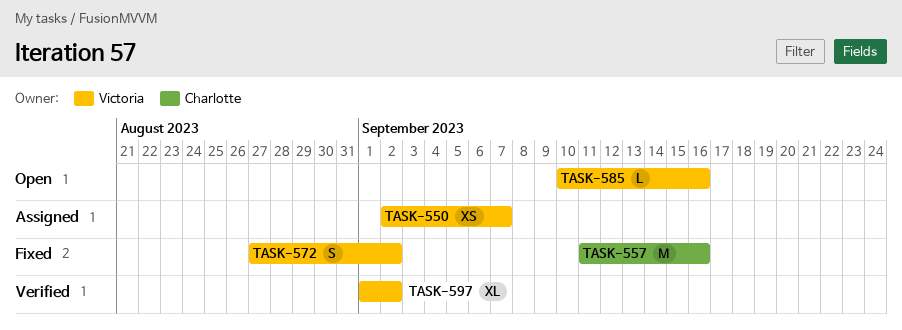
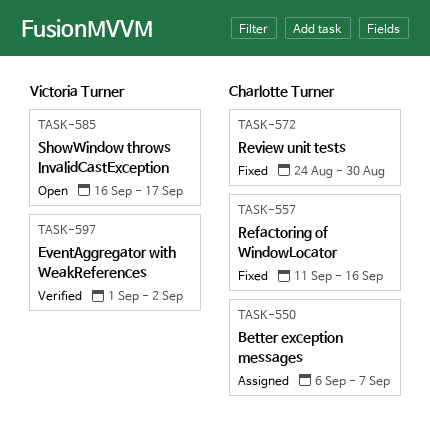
TASK-550, owner: Victoria Turner -> Charlotte Turner
TASK-550, start: Sep 2 -> Sep 6
TASK-572, owner: Victoria Turner -> Charlotte Turner
TASK-572, start: Aug 27 -> Aug 24
TASK-572, due: Sep 2 -> Aug 30
TASK-585, start: Sep 10 -> Sep 16
TASK-585, due: Sep 16 -> Sep 17

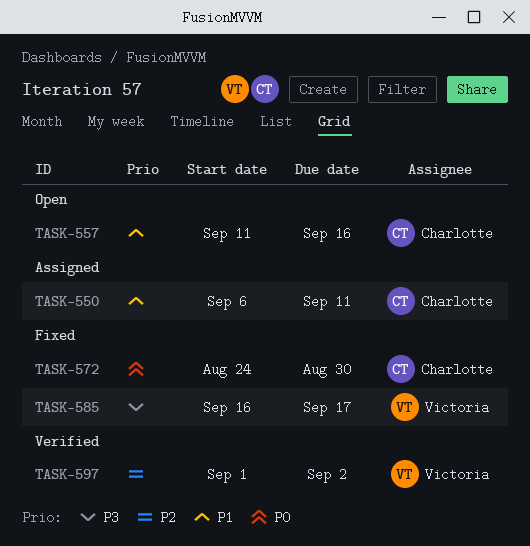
TASK-550, due: Sep 7 -> Sep 11
TASK-557, status: Fixed -> Open
TASK-585, status: Open -> Fixed

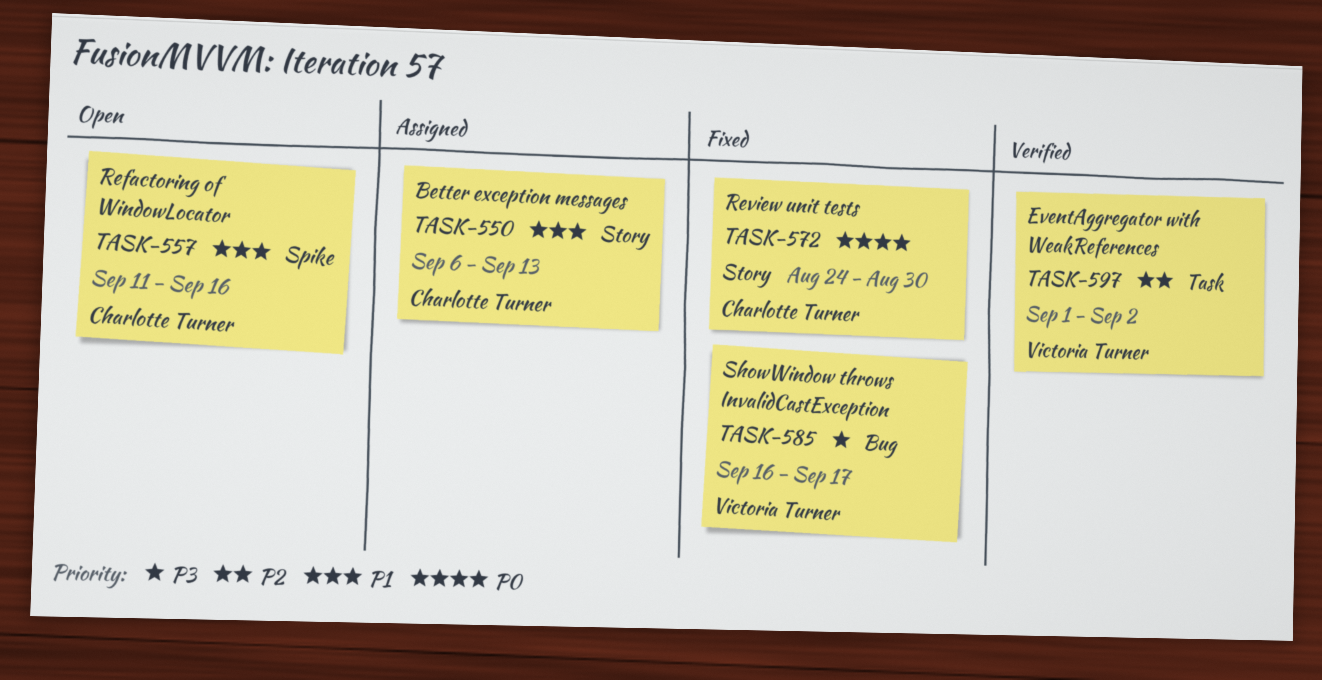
TASK-550, due: Sep 11 -> Sep 13

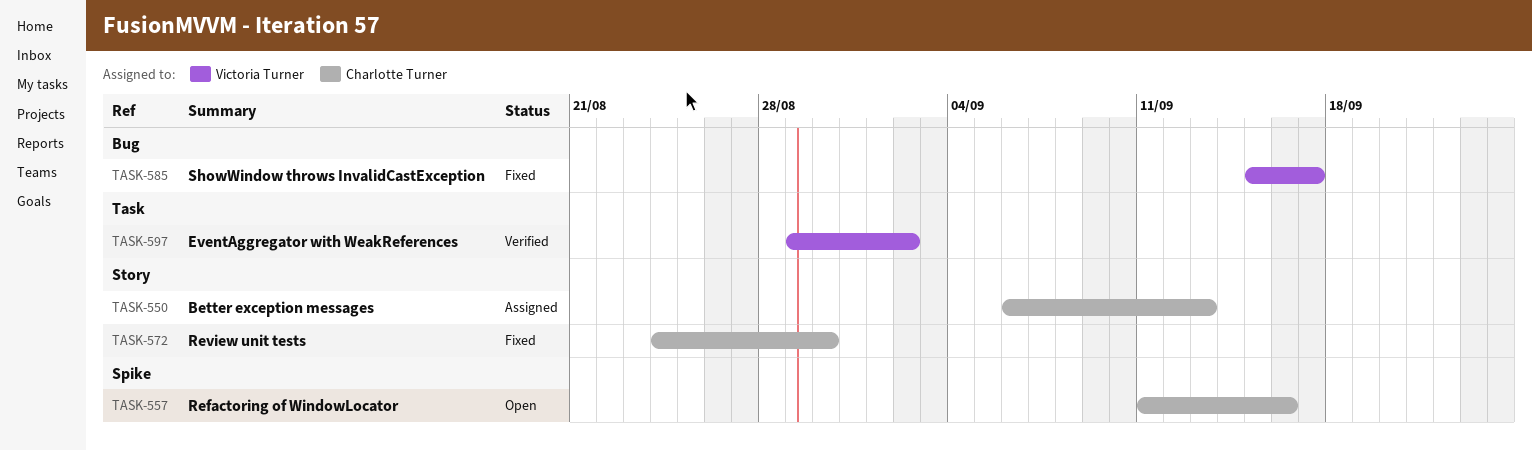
TASK-585, start: Sep 16 -> Sep 15
TASK-597, start: Sep 1 -> Aug 29

